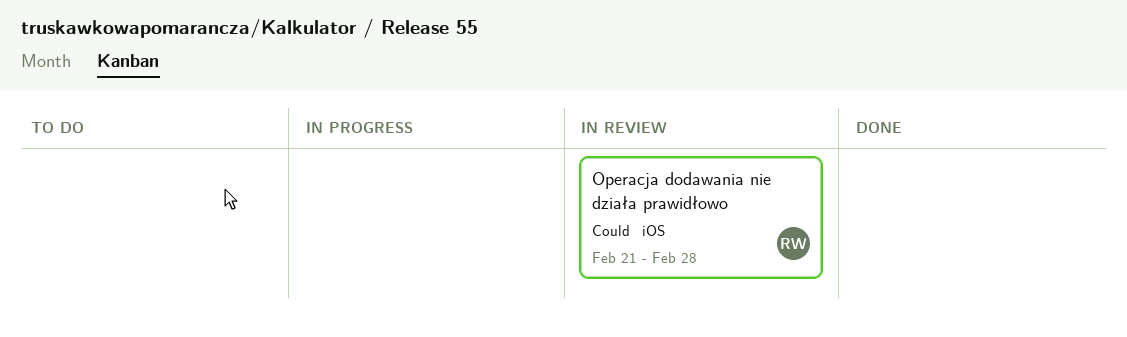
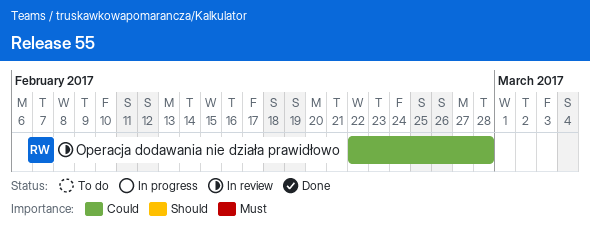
Operacja dodawania nie działa prawidłowo, start: Feb 21 -> Feb 22

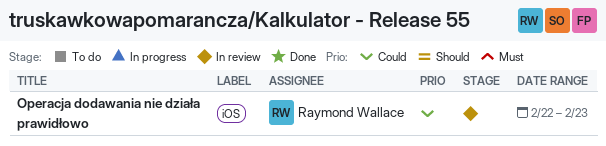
Operacja dodawania nie działa prawidłowo, due: Feb 28 -> Feb 23

